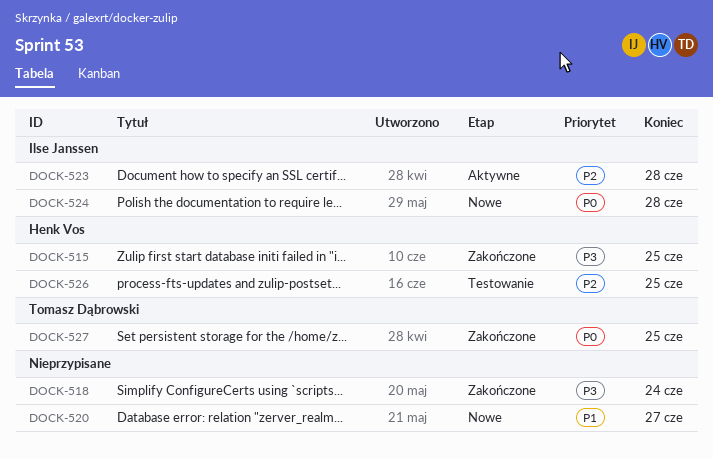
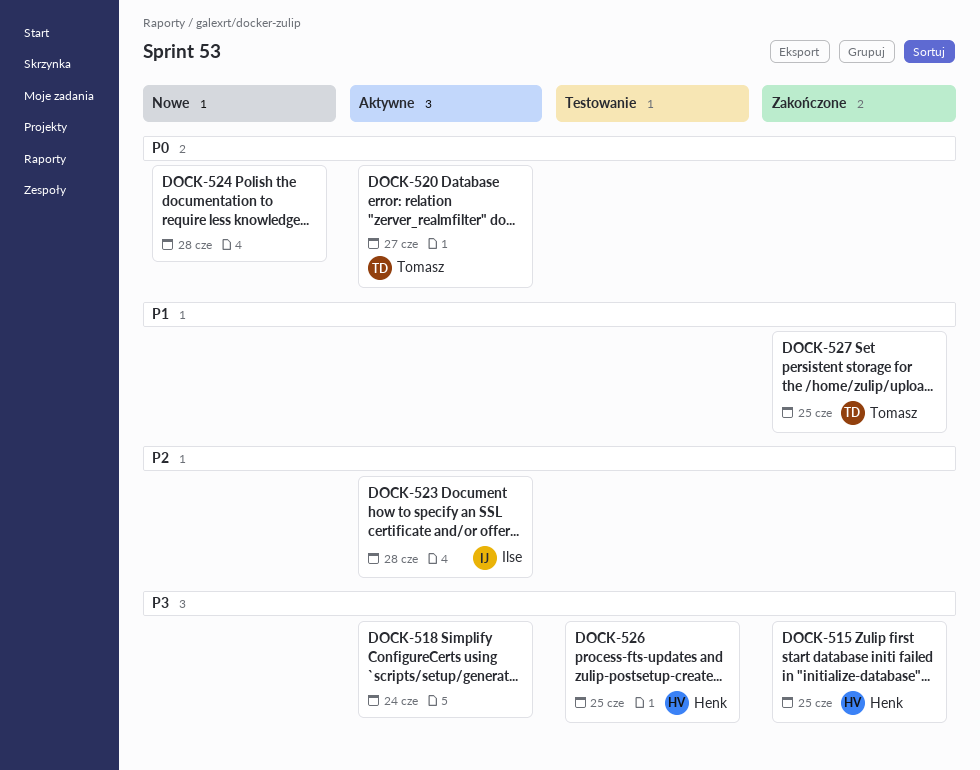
DOCK-518, status: Zakończone -> Aktywne
DOCK-520, status: Nowe -> Aktywne
DOCK-520, owner: none -> Tomasz Dąbrowski
DOCK-520, priority: P1 -> P0
DOCK-524, owner: Ilse Janssen -> none
DOCK-526, priority: P2 -> P3
DOCK-527, priority: P0 -> P1

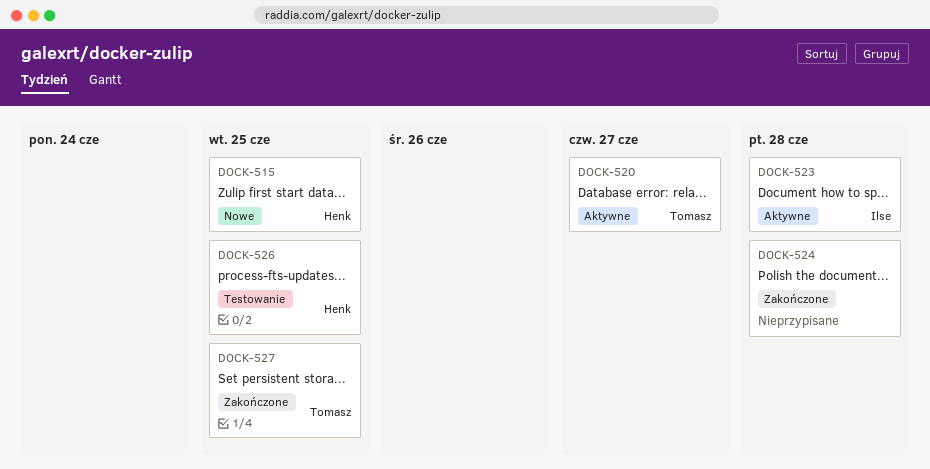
DOCK-515, status: Zakończone -> Nowe
DOCK-518: present -> none
DOCK-524, status: Nowe -> Zakończone

